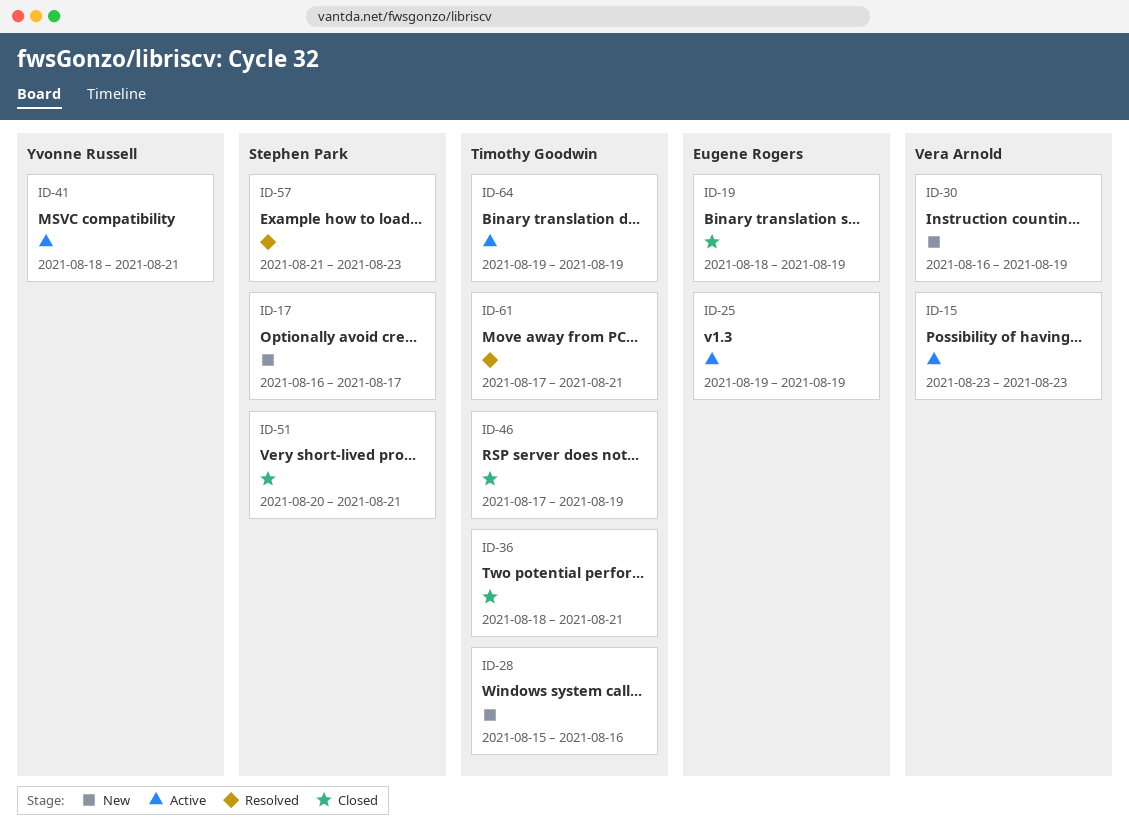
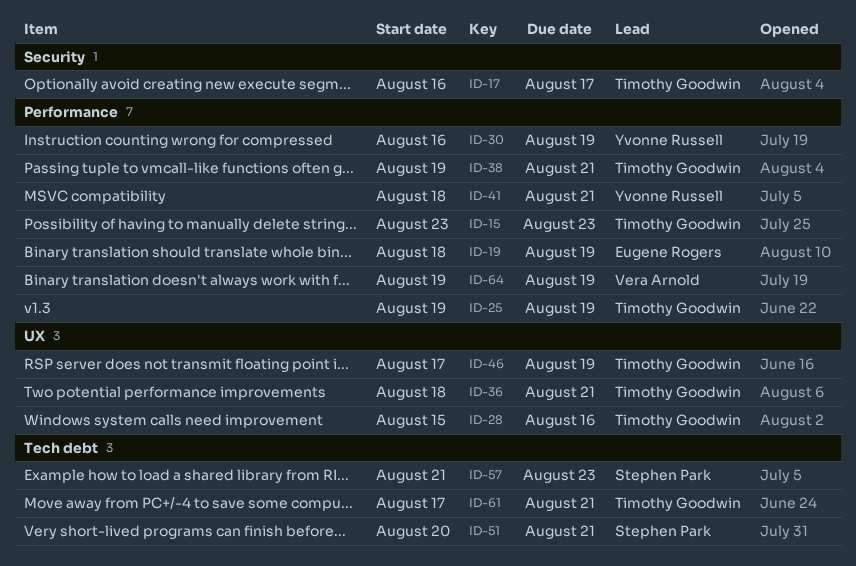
ID-15, owner: Vera Arnold -> Timothy Goodwin
ID-17, owner: Stephen Park -> Timothy Goodwin
ID-25, owner: Eugene Rogers -> Timothy Goodwin
ID-30, owner: Vera Arnold -> Yvonne Russell
ID-38: none -> present
ID-64, owner: Timothy Goodwin -> Vera Arnold

